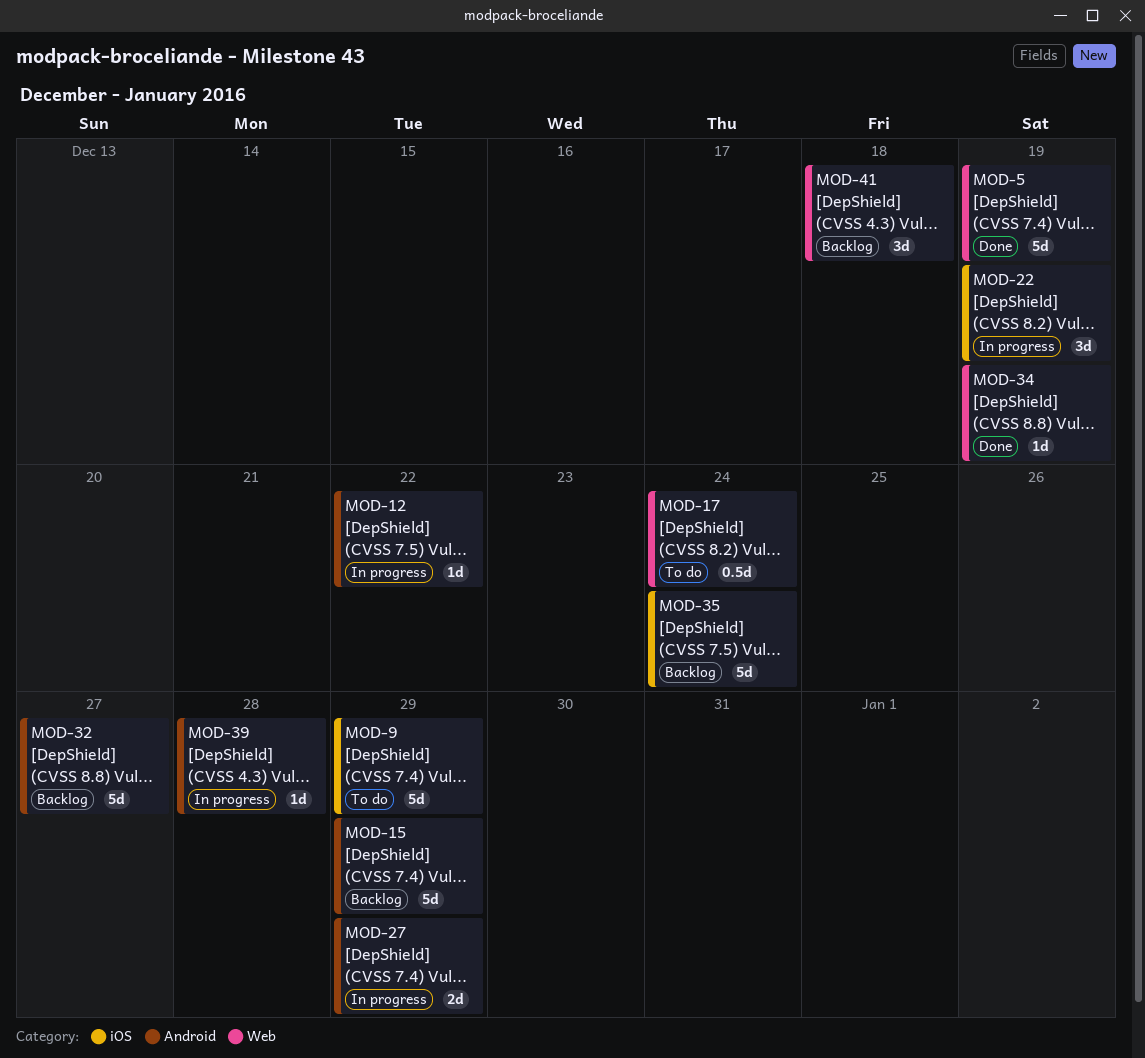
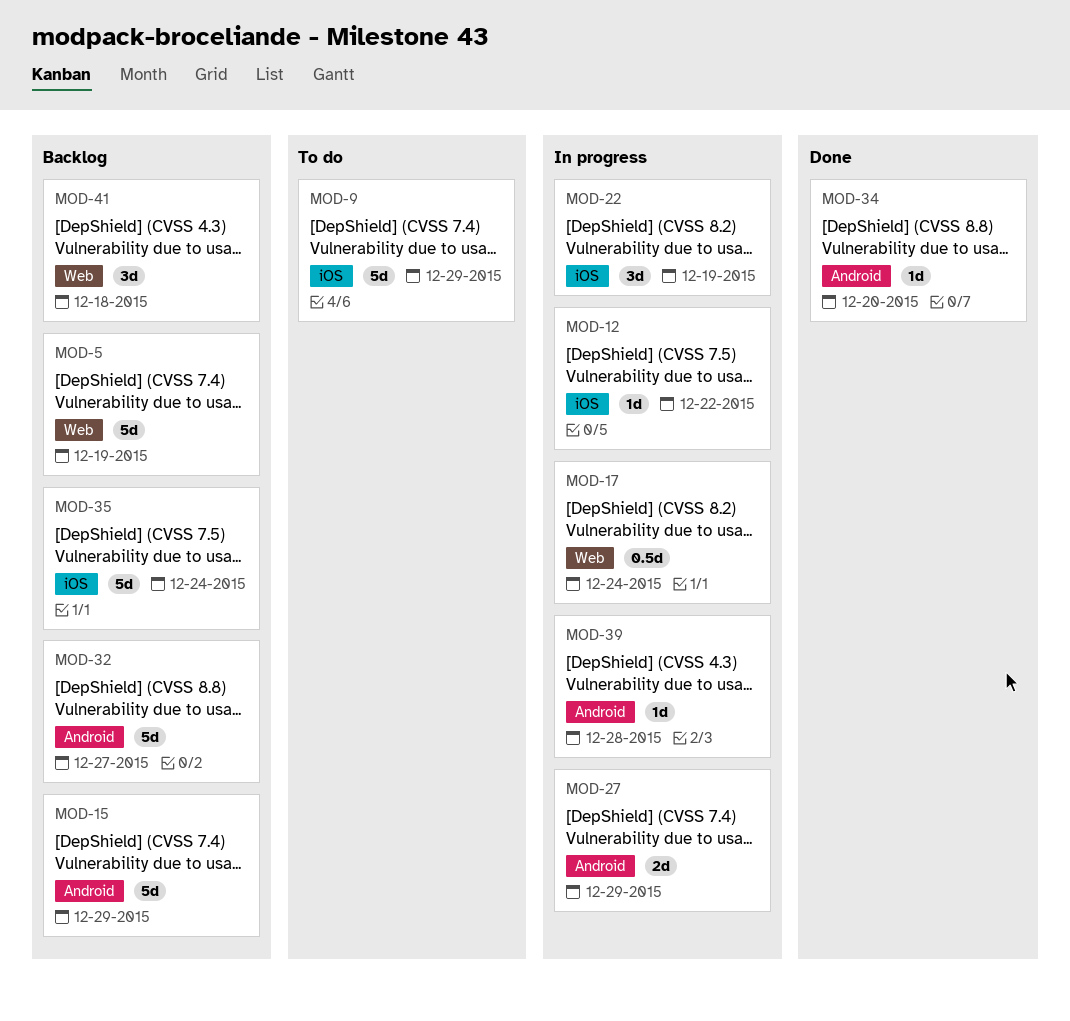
MOD-5, status: Done -> Backlog
MOD-12, label: Android -> iOS
MOD-17, status: To do -> In progress
MOD-34, label: Web -> Android
MOD-34, due: Dec 19 -> Dec 20

